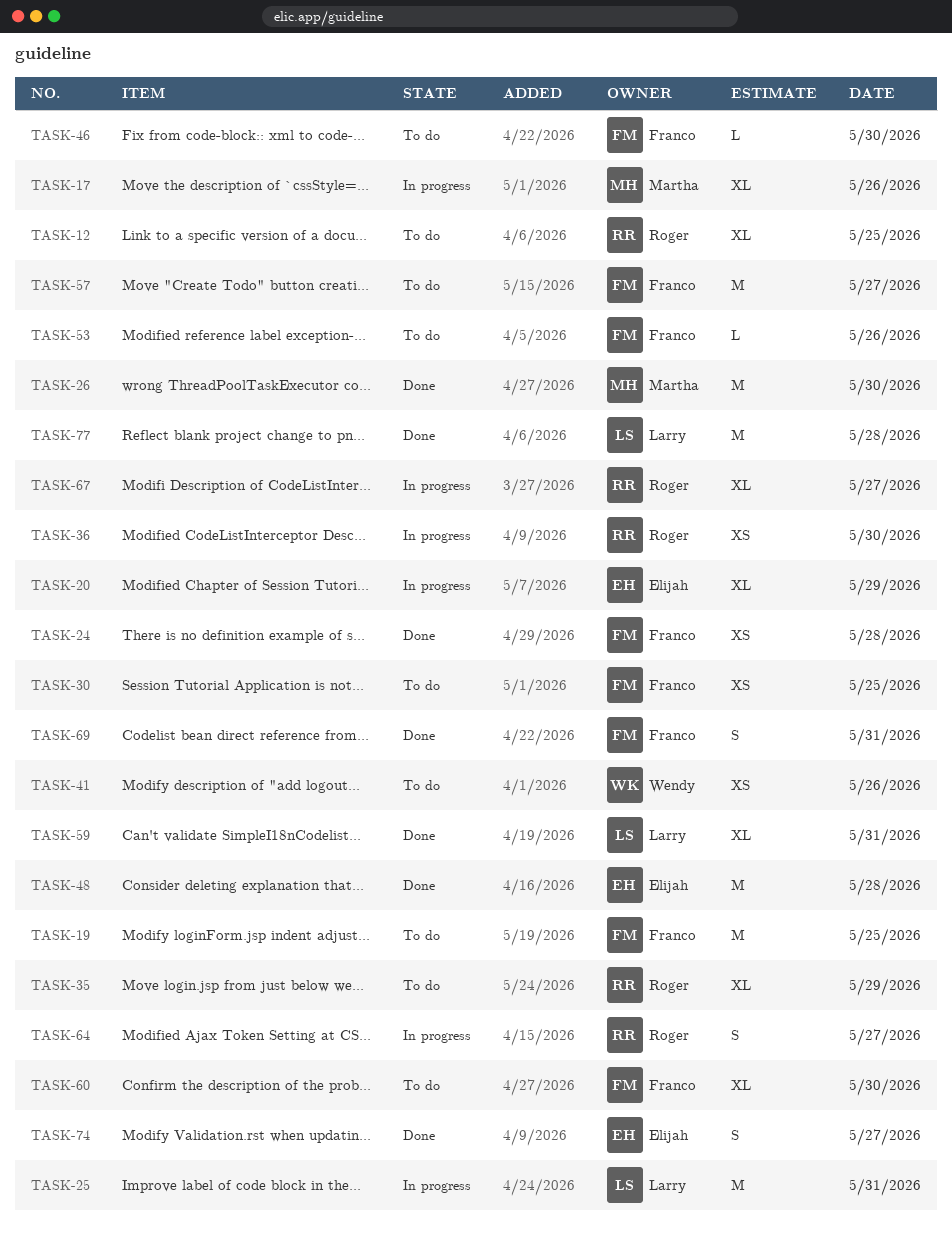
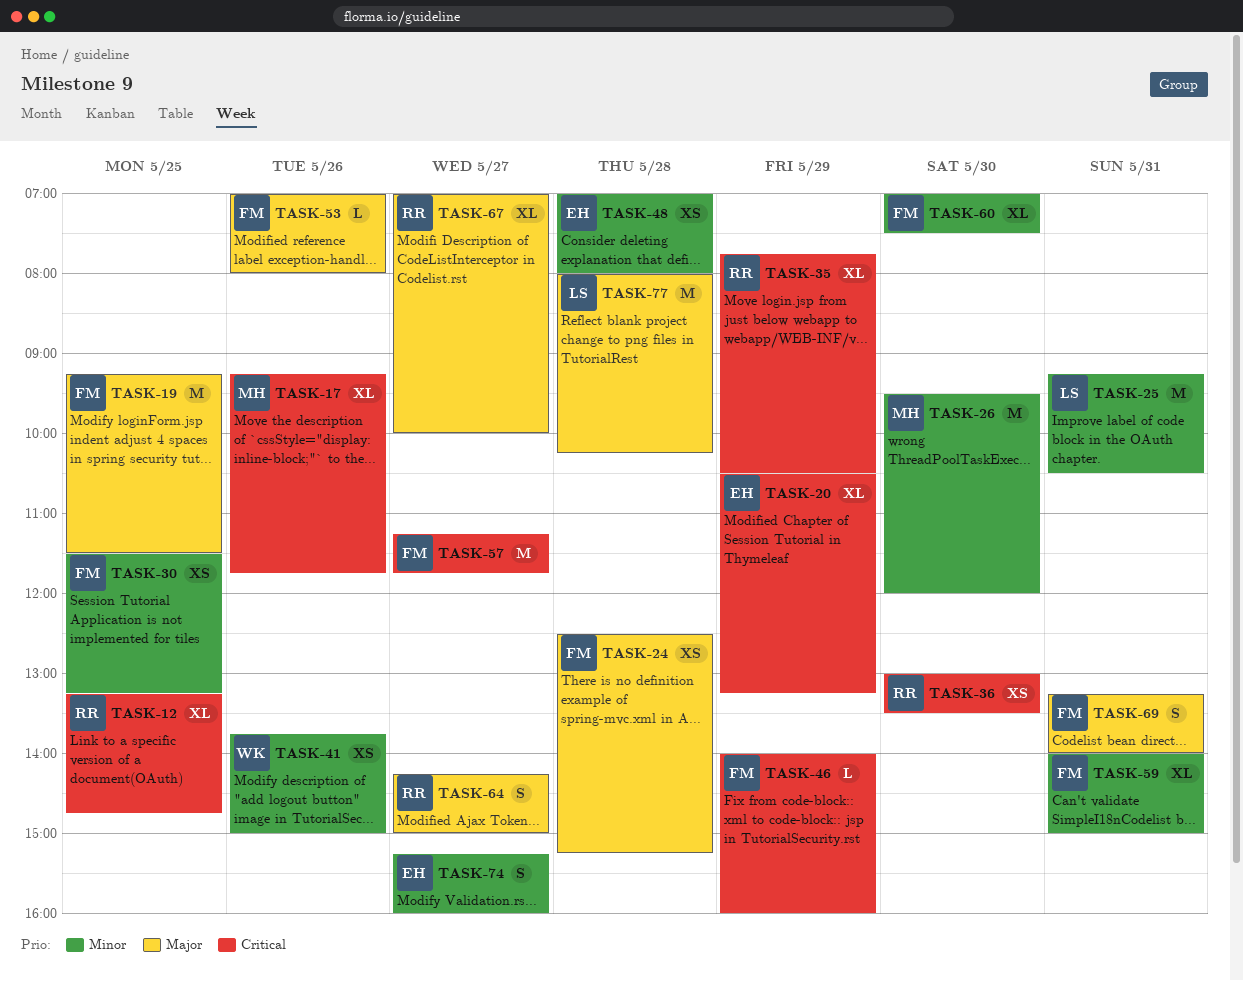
TASK-46, day: May 30 -> May 29
TASK-48, estimate: M -> XS
TASK-59, owner: Larry -> Franco

